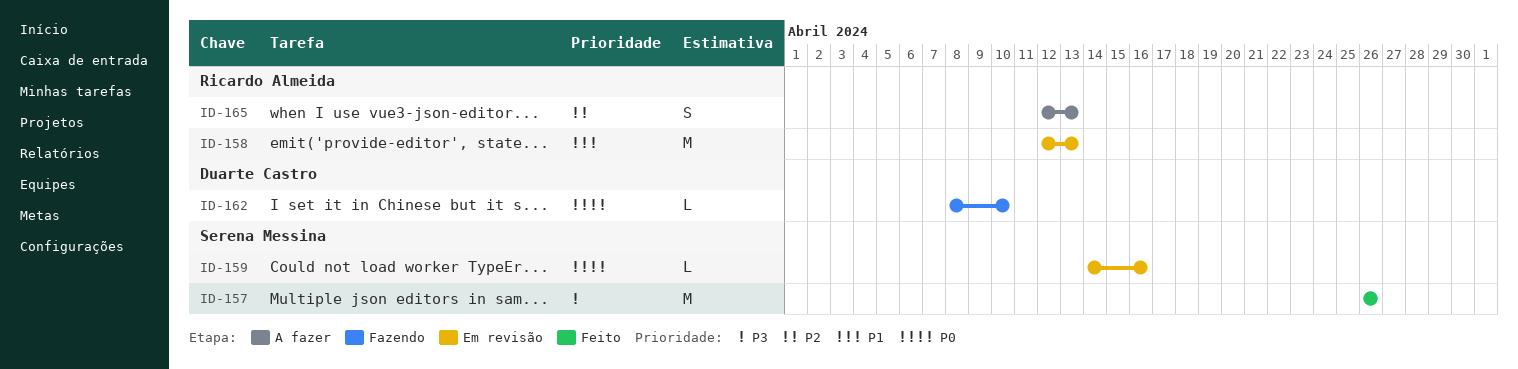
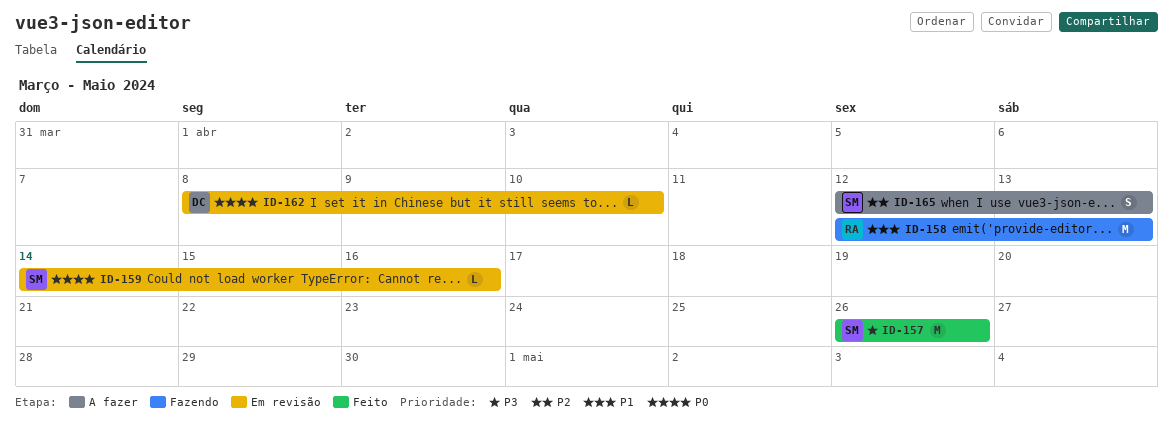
ID-158, status: Em revisão -> Fazendo
ID-162, status: Fazendo -> Em revisão
ID-165, owner: Ricardo Almeida -> Serena Messina

